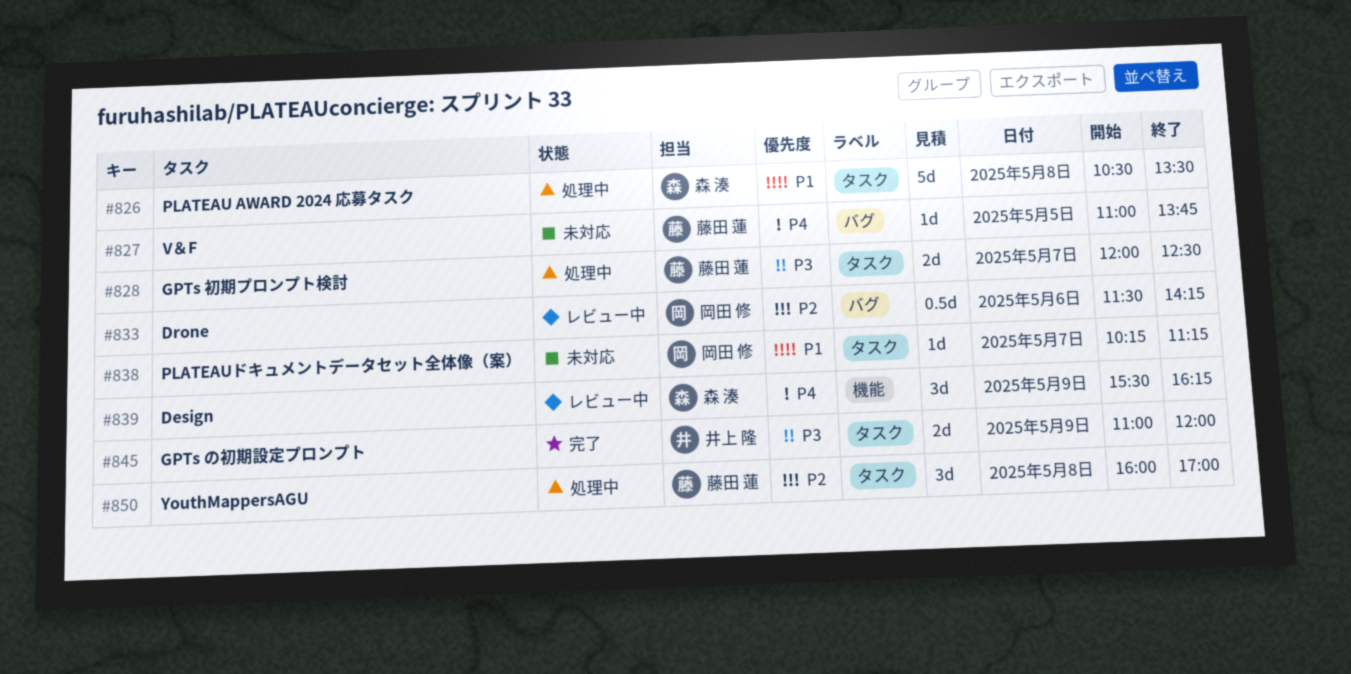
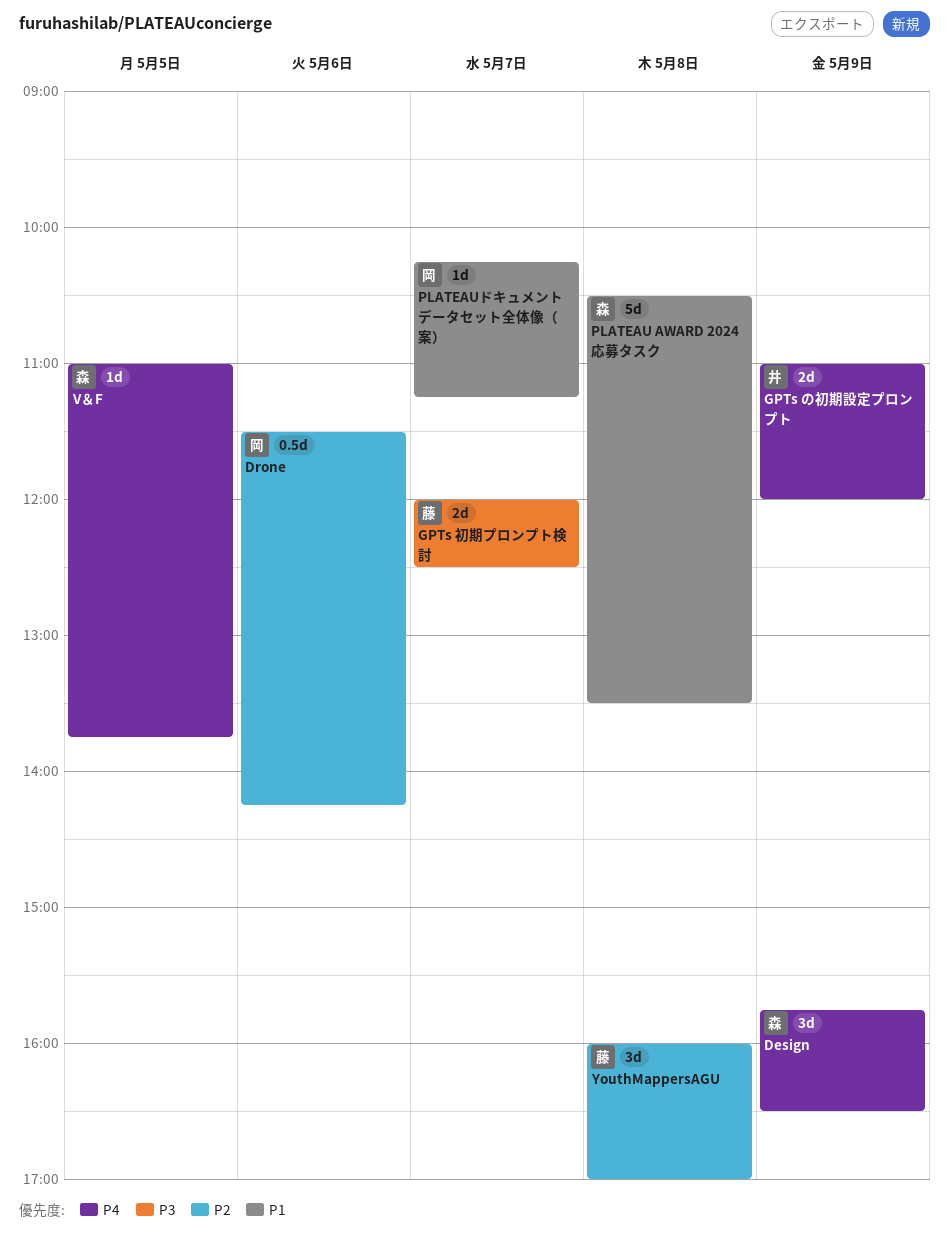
Design, begins: 15:30 -> 15:45
Design, ends: 16:15 -> 16:30
GPTs の初期設定プロンプト, priority: P3 -> P4
V＆F, owner: 藤田 蓮 -> 森 湊

